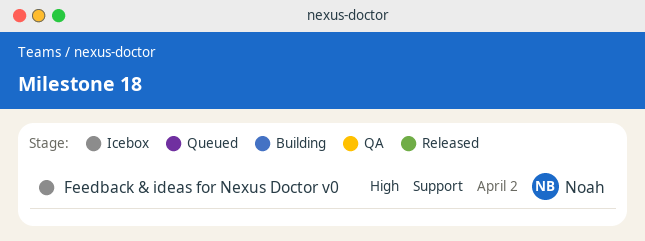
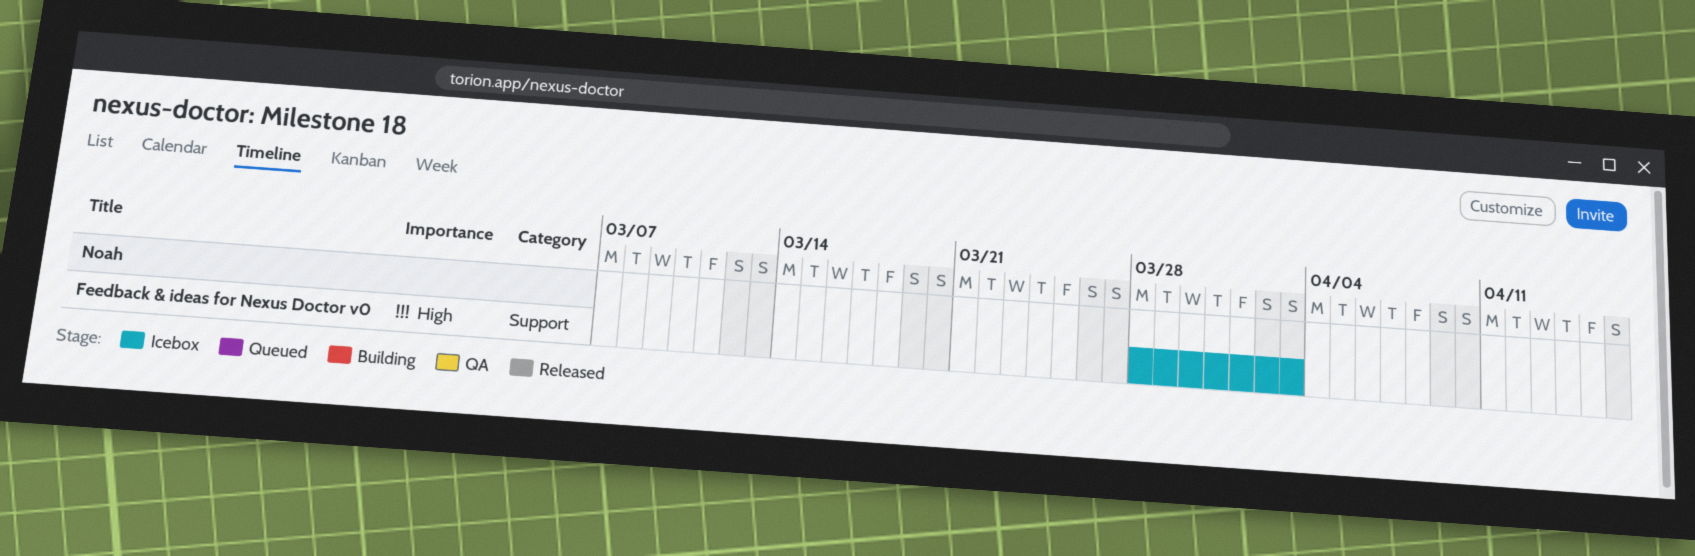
Feedback & ideas for Nexus Doctor v0, due: Apr 2 -> Apr 3

